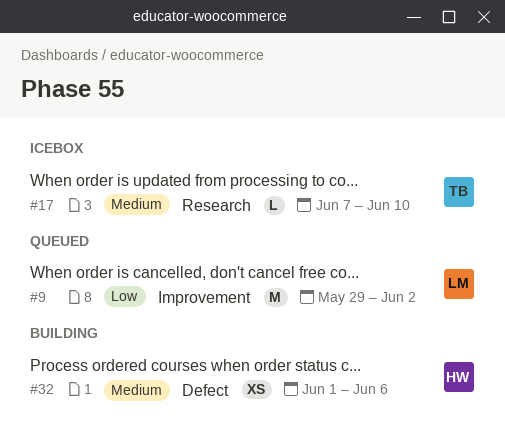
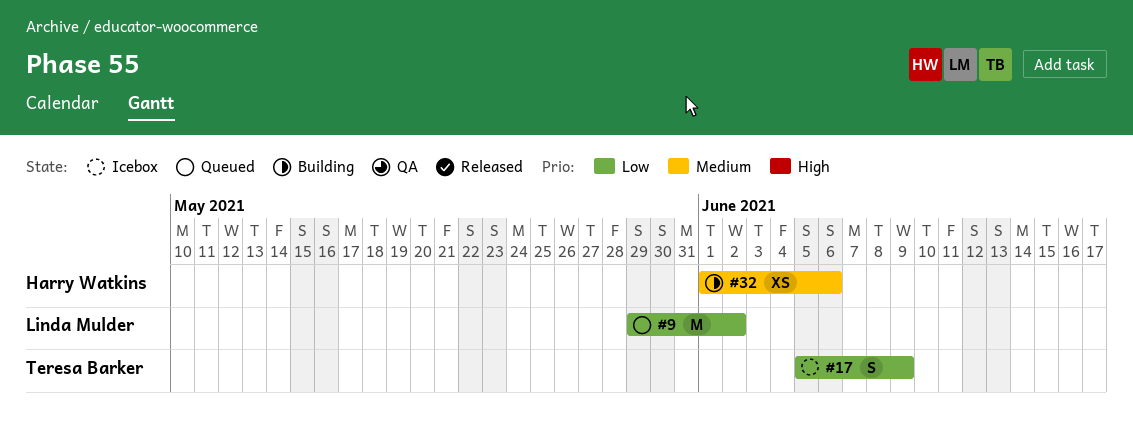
#17, priority: Medium -> Low
#17, estimate: L -> S
#17, start: Jun 7 -> Jun 5
#17, due: Jun 10 -> Jun 9

